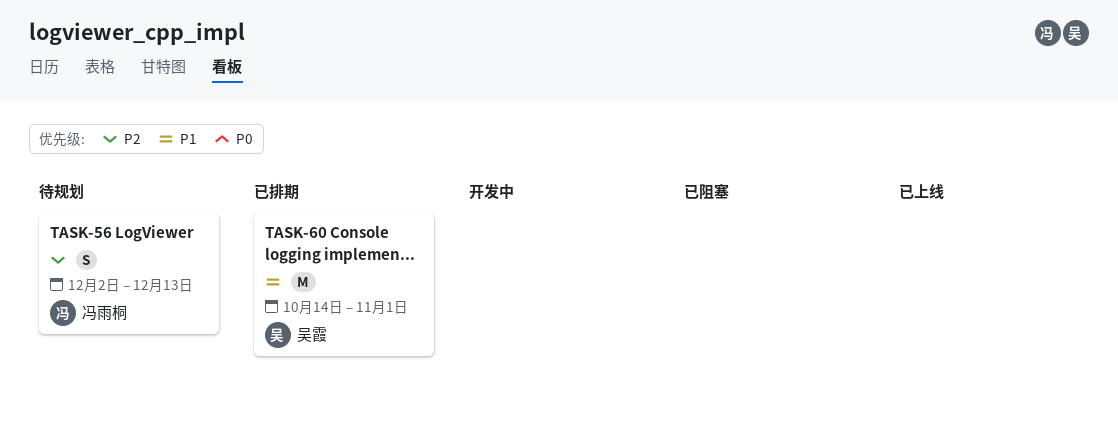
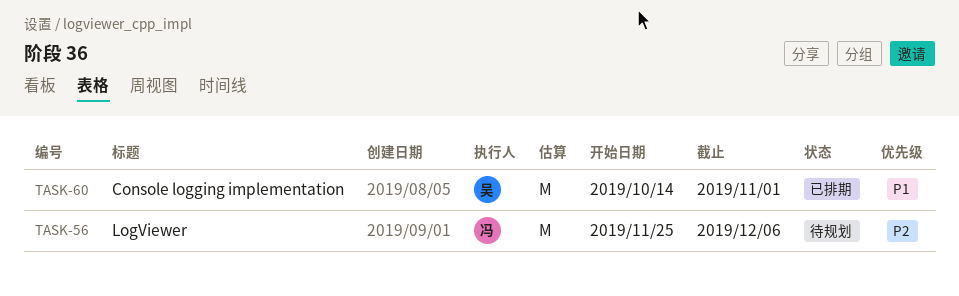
TASK-56, estimate: S -> M
TASK-56, start: Dec 2 -> Nov 25
TASK-56, due: Dec 13 -> Dec 6

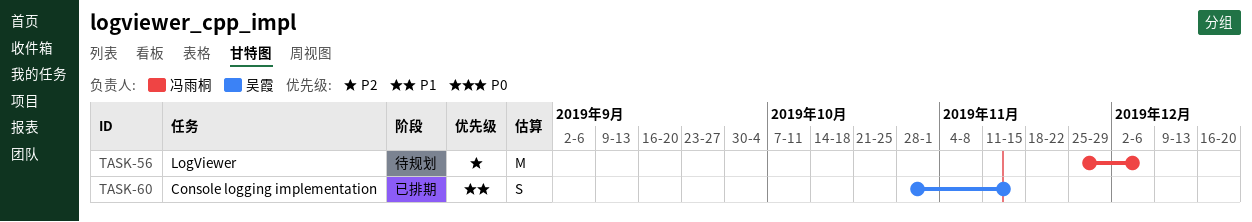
TASK-60, estimate: M -> S
TASK-60, start: Oct 14 -> Oct 28
TASK-60, due: Nov 1 -> Nov 15

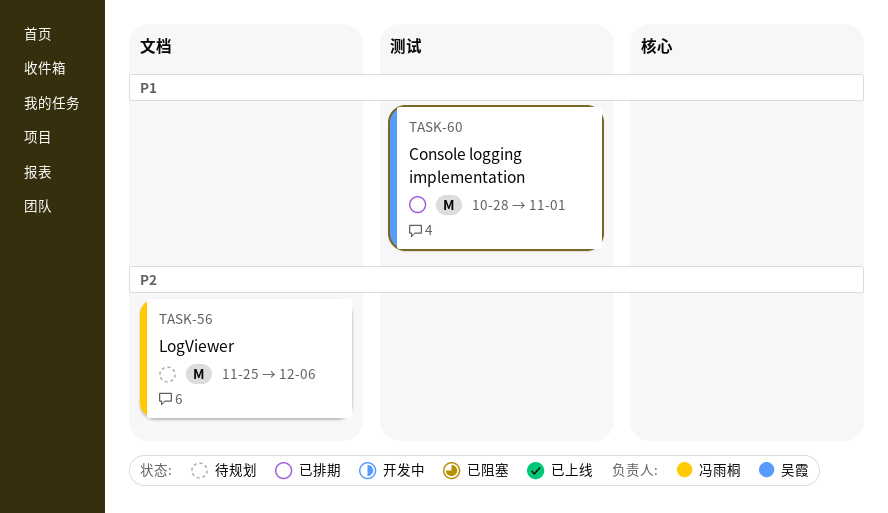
TASK-60, estimate: S -> M
TASK-60, due: Nov 15 -> Nov 1

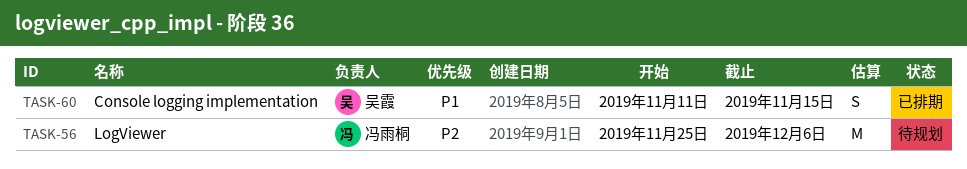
TASK-60, estimate: M -> S
TASK-60, start: Oct 28 -> Nov 11
TASK-60, due: Nov 1 -> Nov 15

